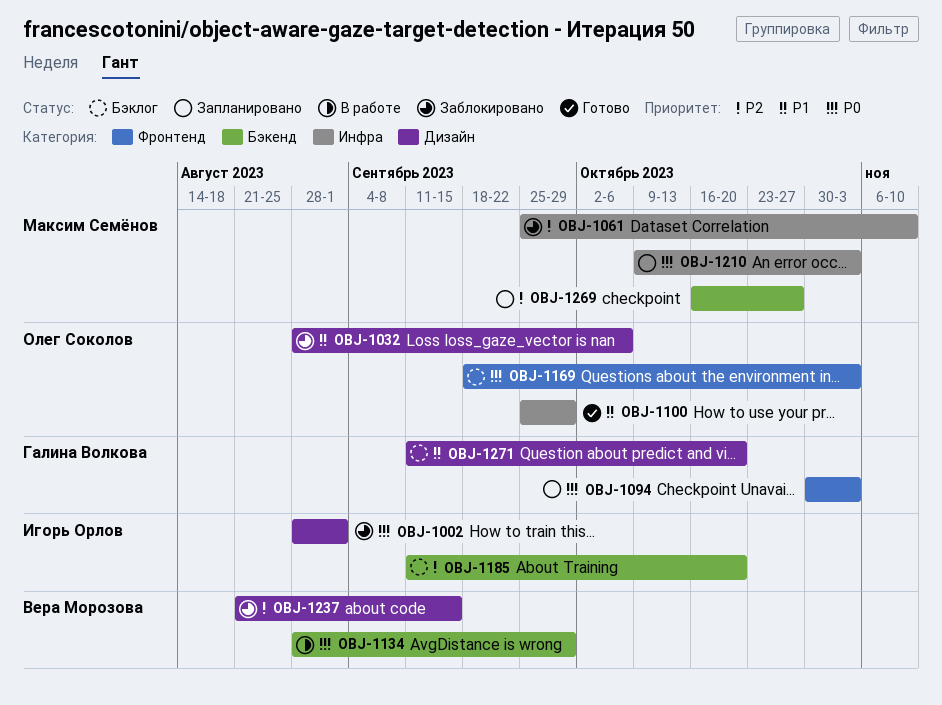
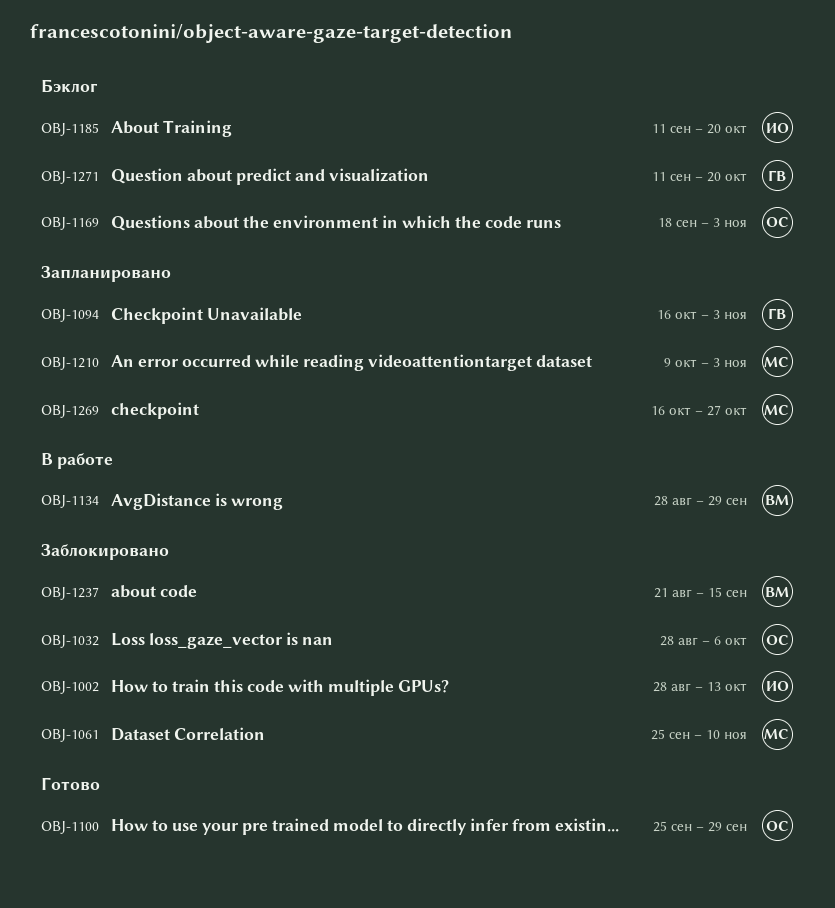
OBJ-1002, due: Sep 1 -> Oct 13
OBJ-1094, start: Oct 30 -> Oct 16

